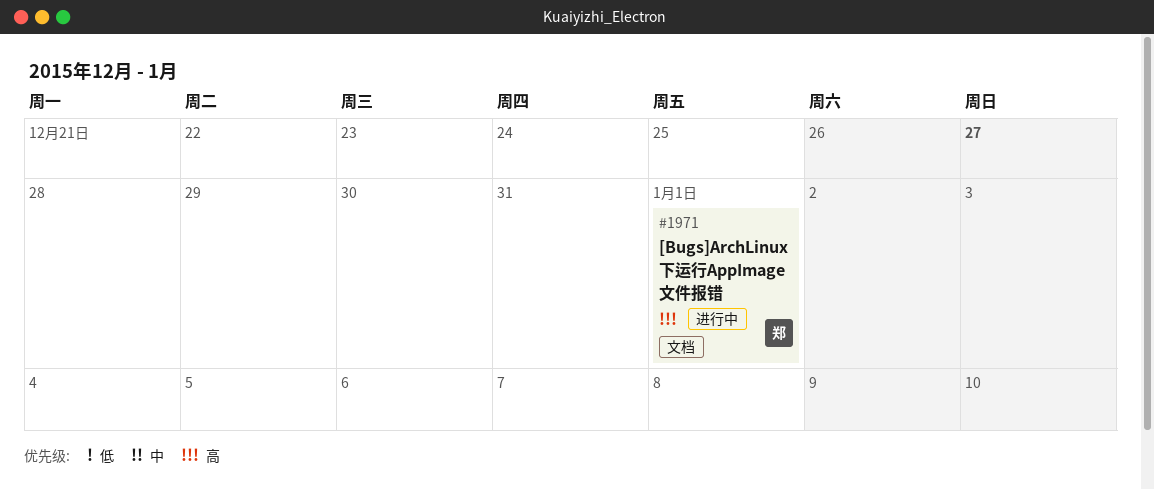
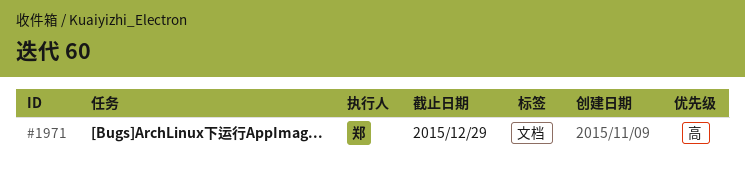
#1971, due: Jan 1 -> Dec 29

